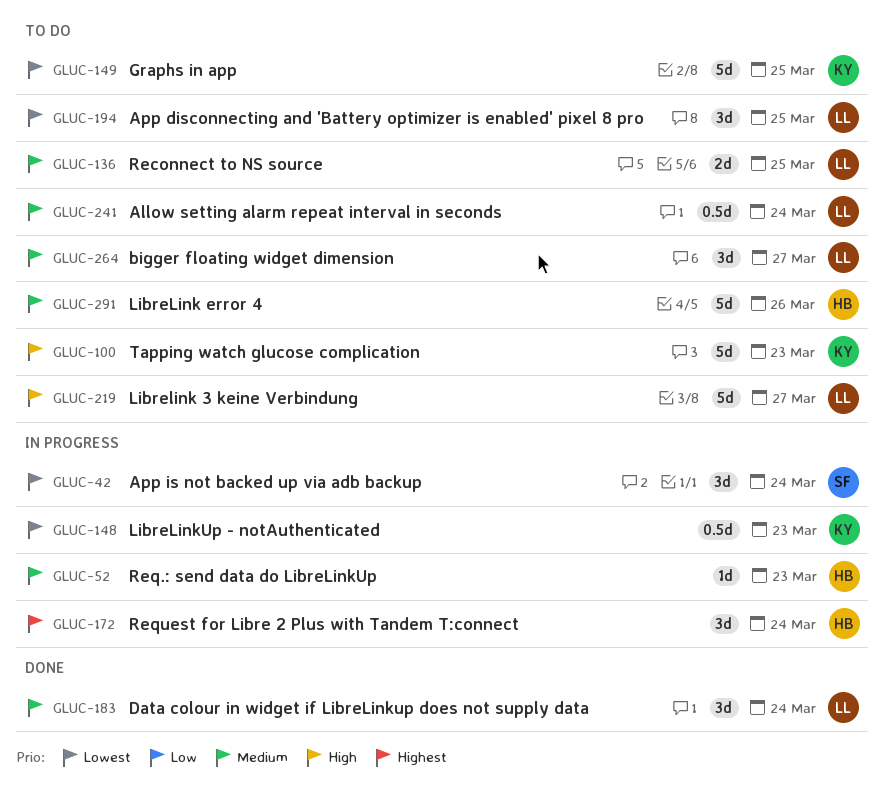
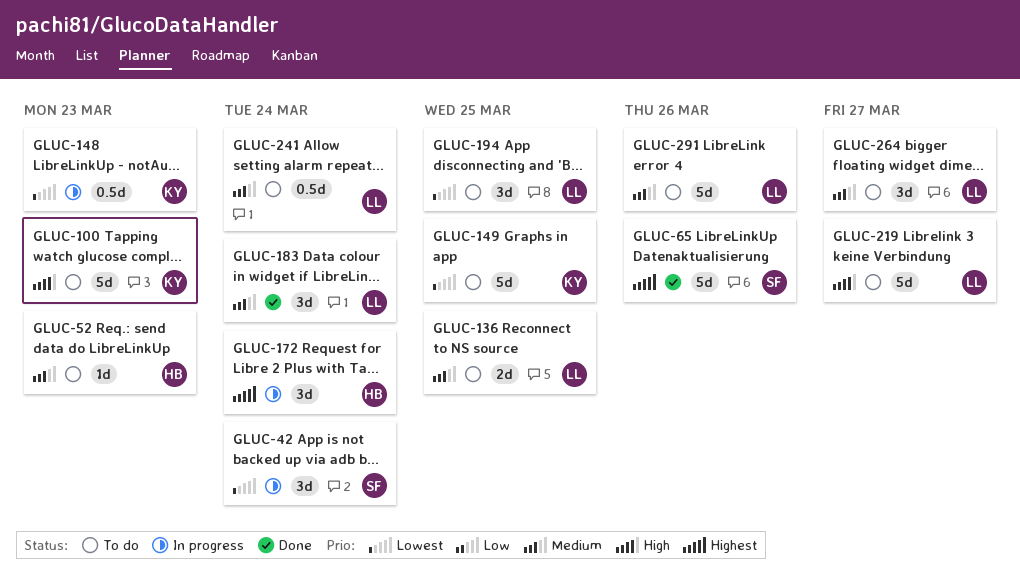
GLUC-52, status: In progress -> To do
GLUC-65: none -> present
GLUC-291, owner: HB -> LL

